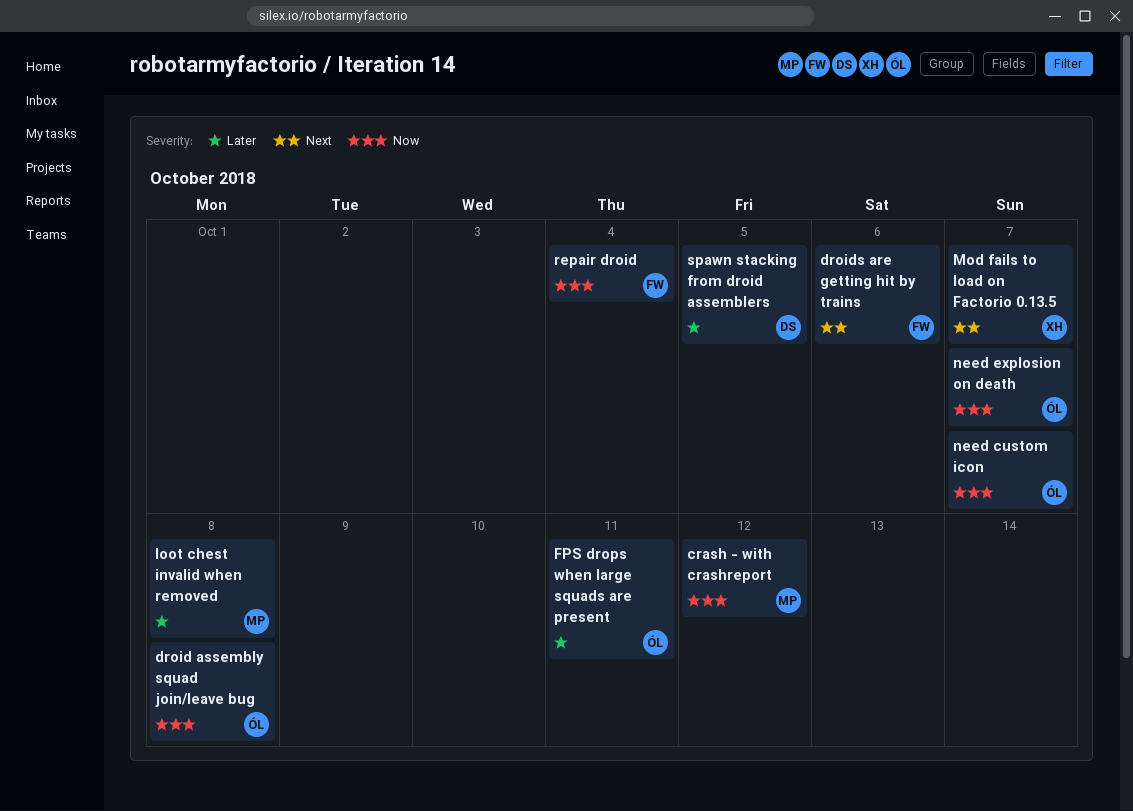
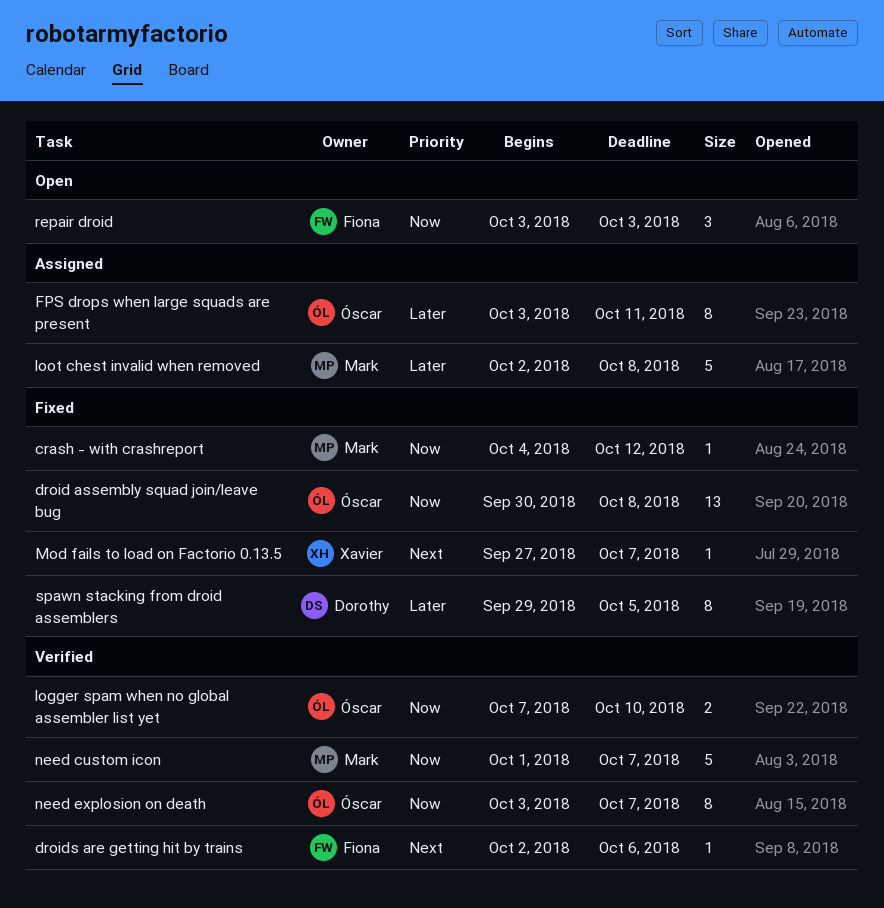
logger spam when no global assembler list yet: none -> present
need custom icon, owner: Óscar -> Mark
repair droid, due: Oct 4 -> Oct 3

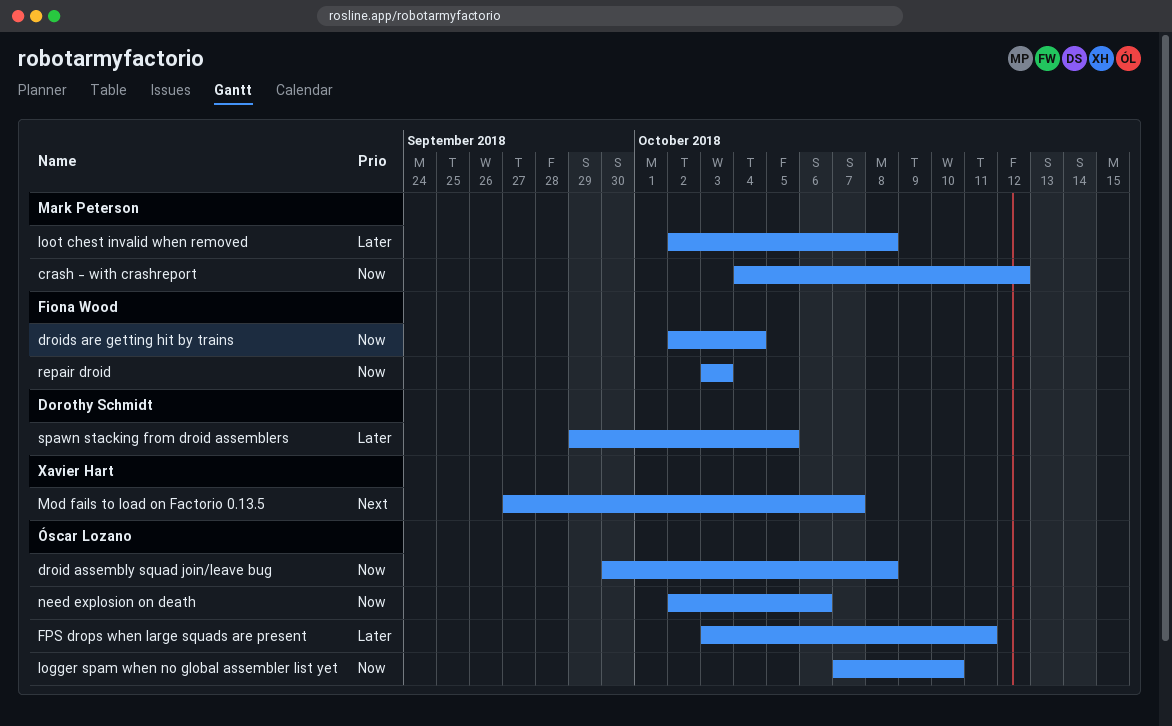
droids are getting hit by trains, priority: Next -> Now
droids are getting hit by trains, due: Oct 6 -> Oct 4
need custom icon: present -> none
need explosion on death, start: Oct 3 -> Oct 2
need explosion on death, due: Oct 7 -> Oct 6

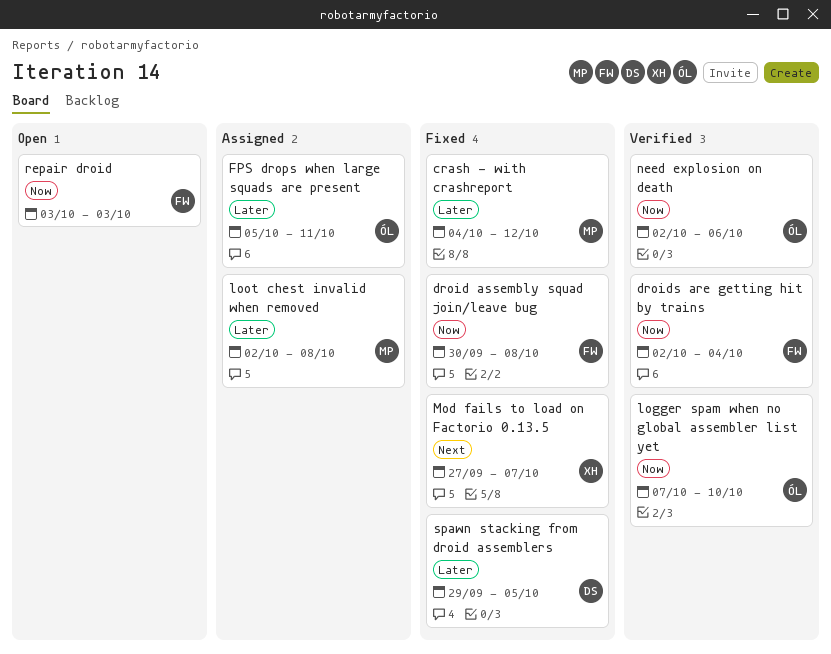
crash - with crashreport, priority: Now -> Later
droid assembly squad join/leave bug, owner: Óscar Lozano -> Fiona Wood
FPS drops when large squads are present, start: Oct 3 -> Oct 5

